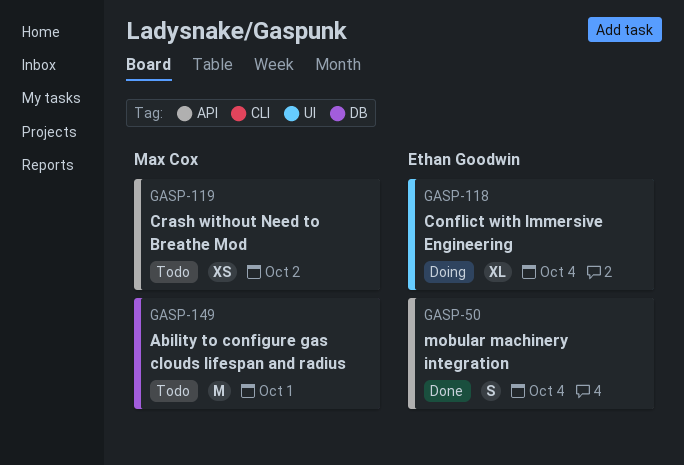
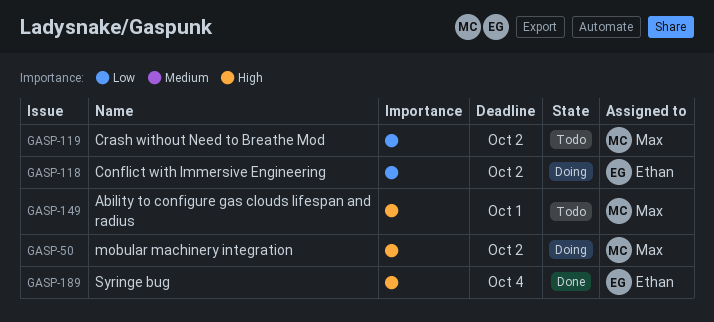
GASP-50, status: Done -> Doing
GASP-50, owner: Ethan Goodwin -> Max Cox
GASP-50, due: Oct 4 -> Oct 2
GASP-118, due: Oct 4 -> Oct 2
GASP-189: none -> present

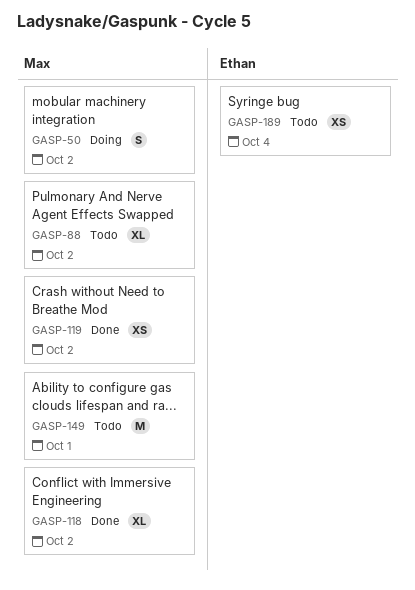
GASP-88: none -> present
GASP-118, status: Doing -> Done
GASP-118, owner: Ethan -> Max
GASP-119, status: Todo -> Done
GASP-189, status: Done -> Todo

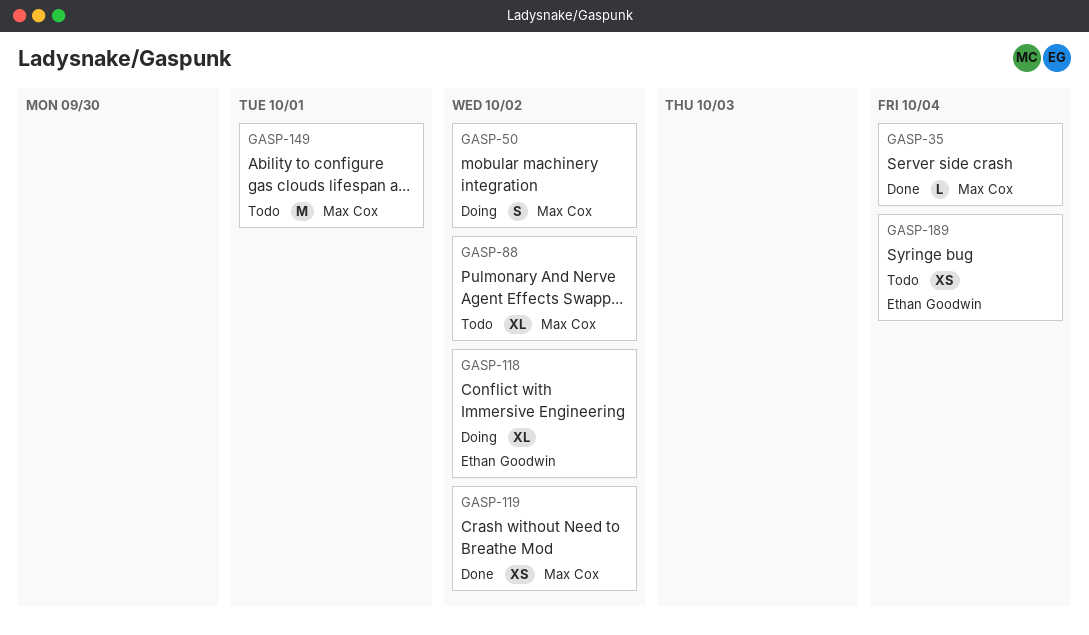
GASP-35: none -> present
GASP-118, status: Done -> Doing
GASP-118, owner: Max Cox -> Ethan Goodwin

